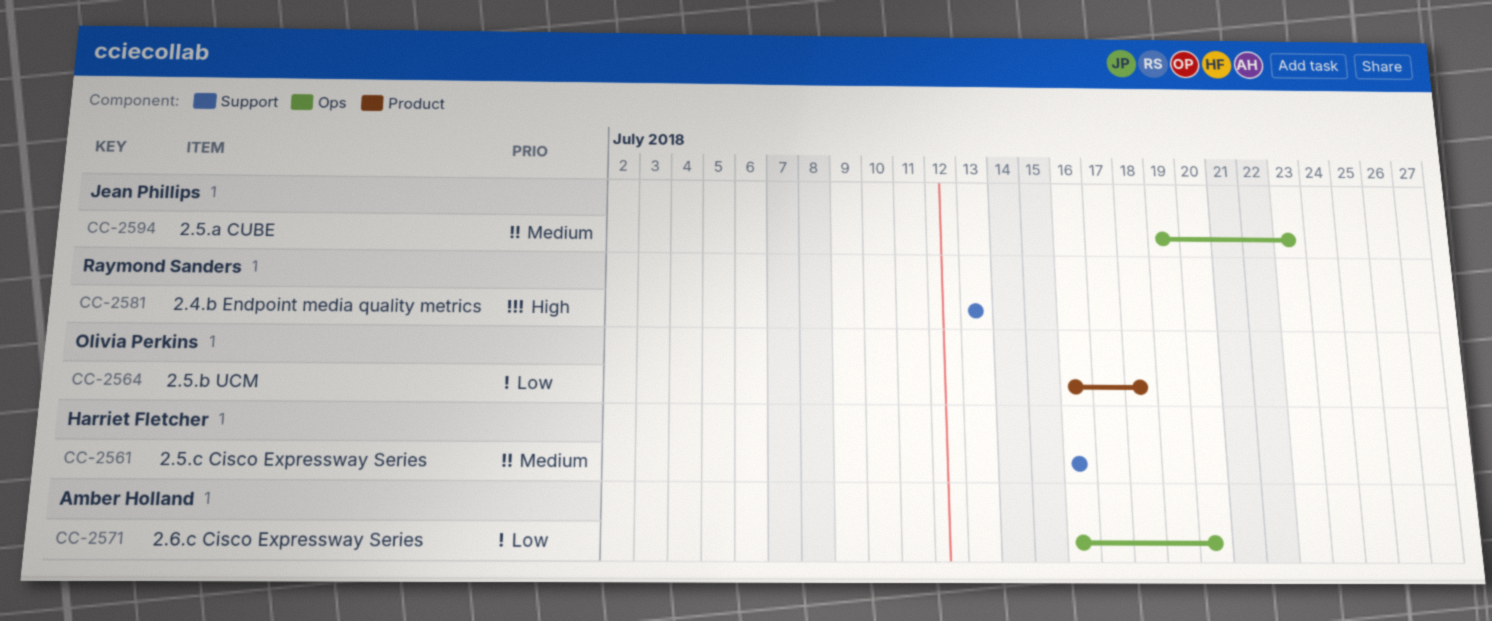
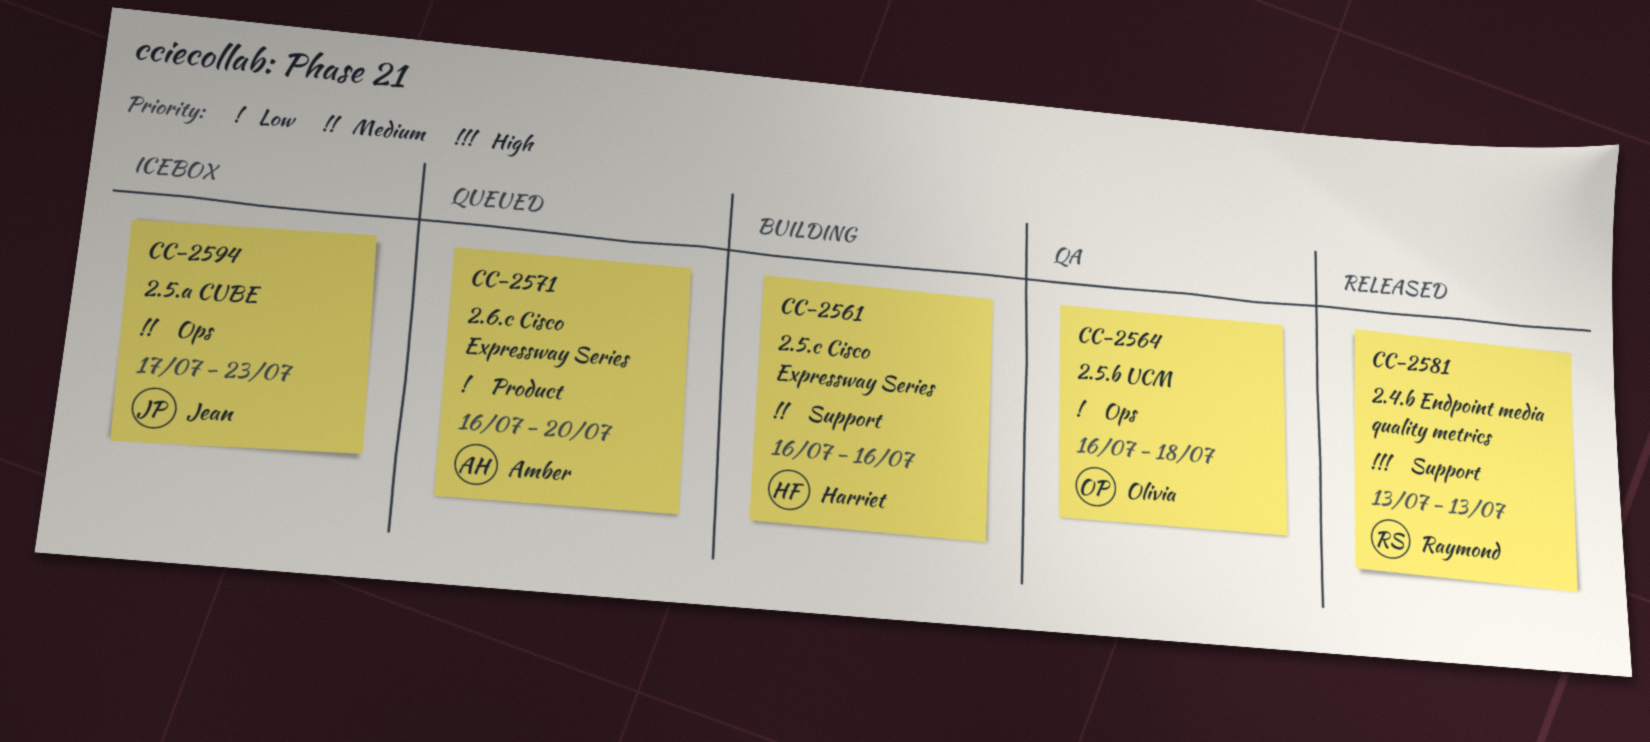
CC-2564, label: Product -> Ops
CC-2571, label: Ops -> Product
CC-2594, start: Jul 19 -> Jul 17

